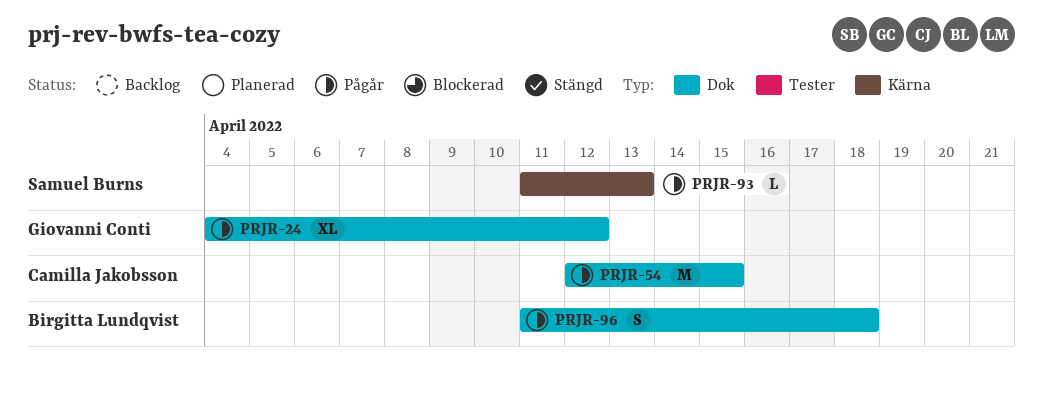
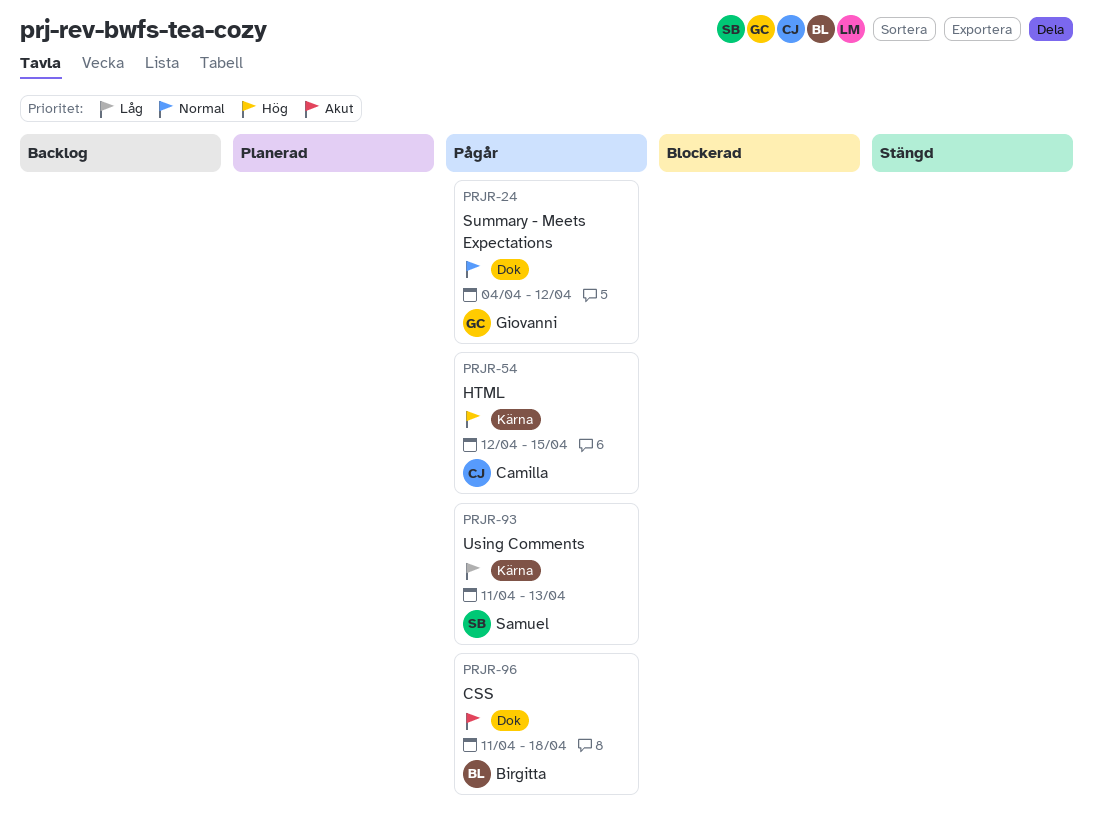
PRJR-54, label: Dok -> Kärna

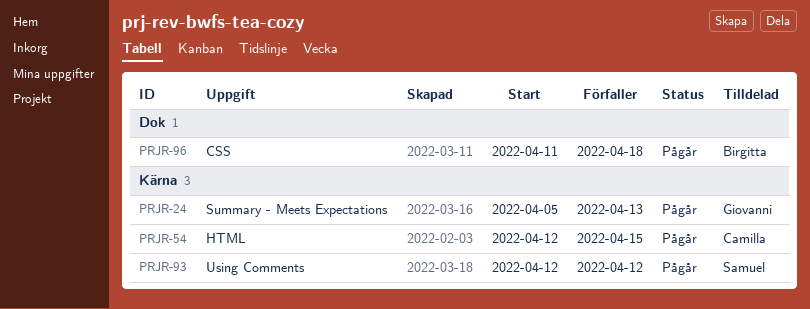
PRJR-24, label: Dok -> Kärna
PRJR-24, start: Apr 4 -> Apr 5
PRJR-24, due: Apr 12 -> Apr 13
PRJR-93, start: Apr 11 -> Apr 12
PRJR-93, due: Apr 13 -> Apr 12

